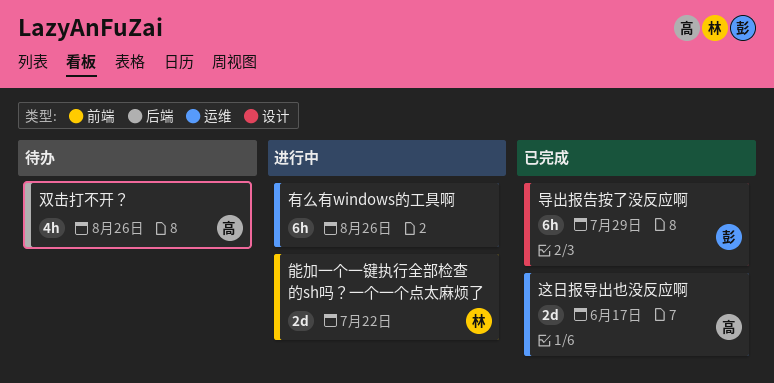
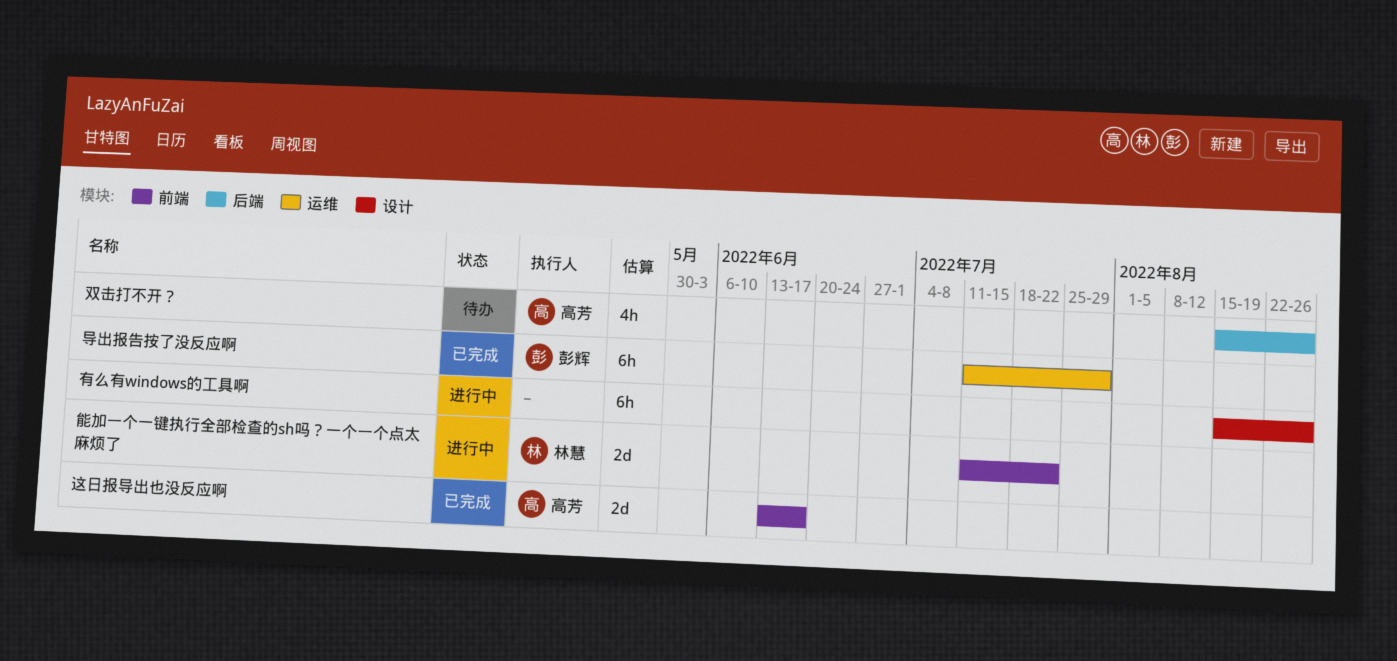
导出报告按了没反应啊, label: 设计 -> 运维
有么有windows的工具啊, label: 运维 -> 设计
这日报导出也没反应啊, label: 运维 -> 前端

